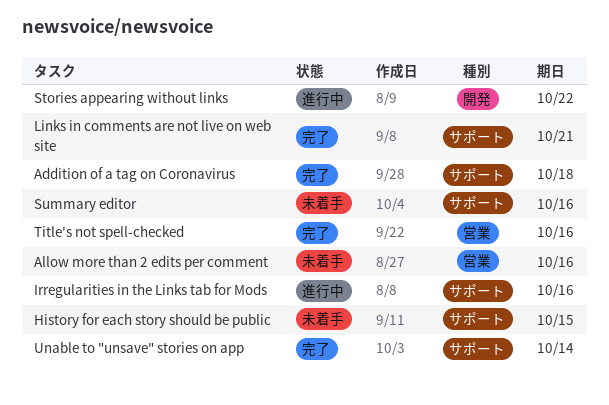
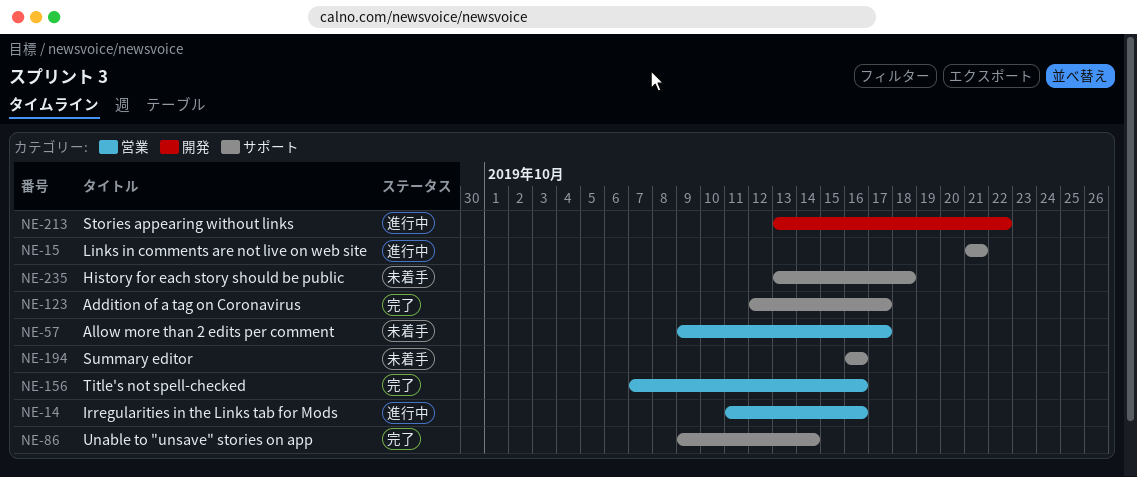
Addition of a tag on Coronavirus, due: Oct 18 -> Oct 17
Allow more than 2 edits per comment, due: Oct 16 -> Oct 17
History for each story should be public, due: Oct 15 -> Oct 18
Irregularities in the Links tab for Mods, label: サポート -> 営業
Links in comments are not live on web site, status: 完了 -> 進行中

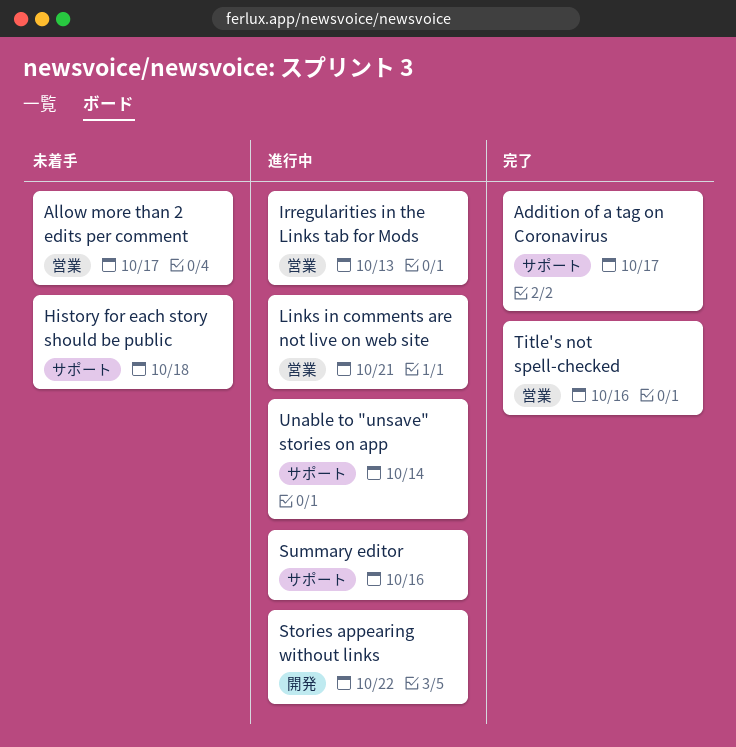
Irregularities in the Links tab for Mods, due: Oct 16 -> Oct 13
Links in comments are not live on web site, label: サポート -> 営業
Summary editor, status: 未着手 -> 進行中
Unable to "unsave" stories on app, status: 完了 -> 進行中

